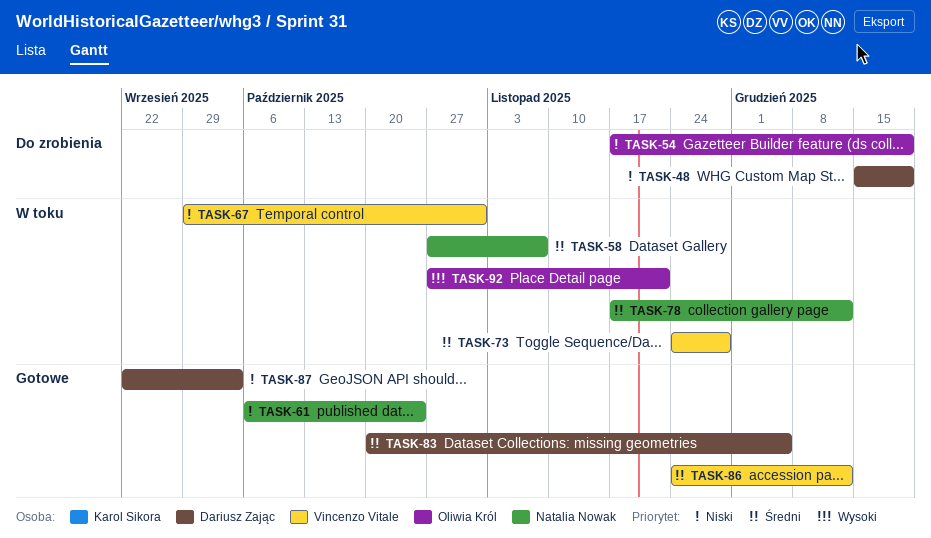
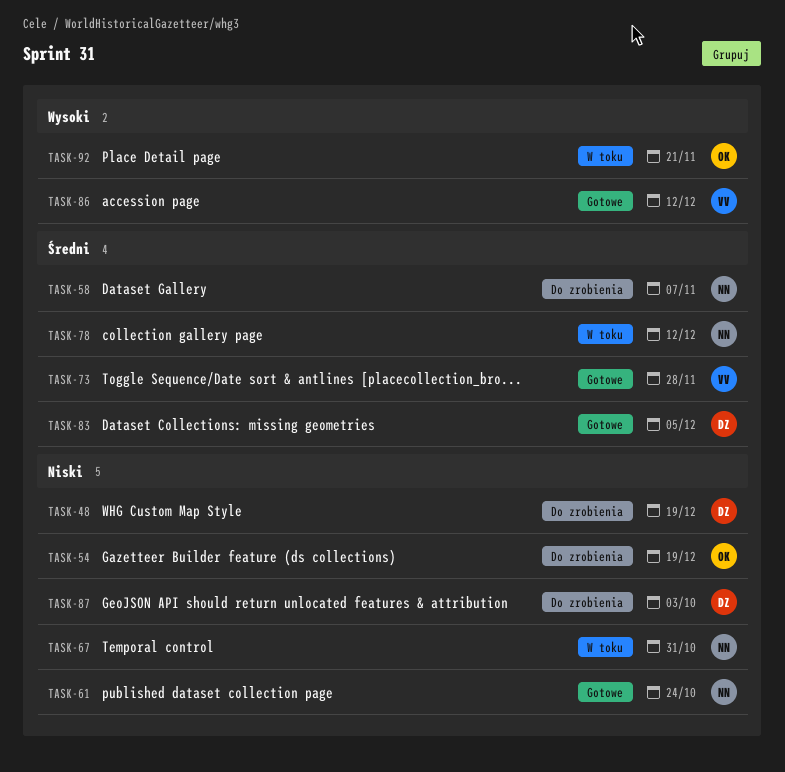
TASK-58, status: W toku -> Do zrobienia
TASK-67, owner: Vincenzo Vitale -> Natalia Nowak
TASK-73, status: W toku -> Gotowe
TASK-86, priority: Średni -> Wysoki
TASK-87, status: Gotowe -> Do zrobienia

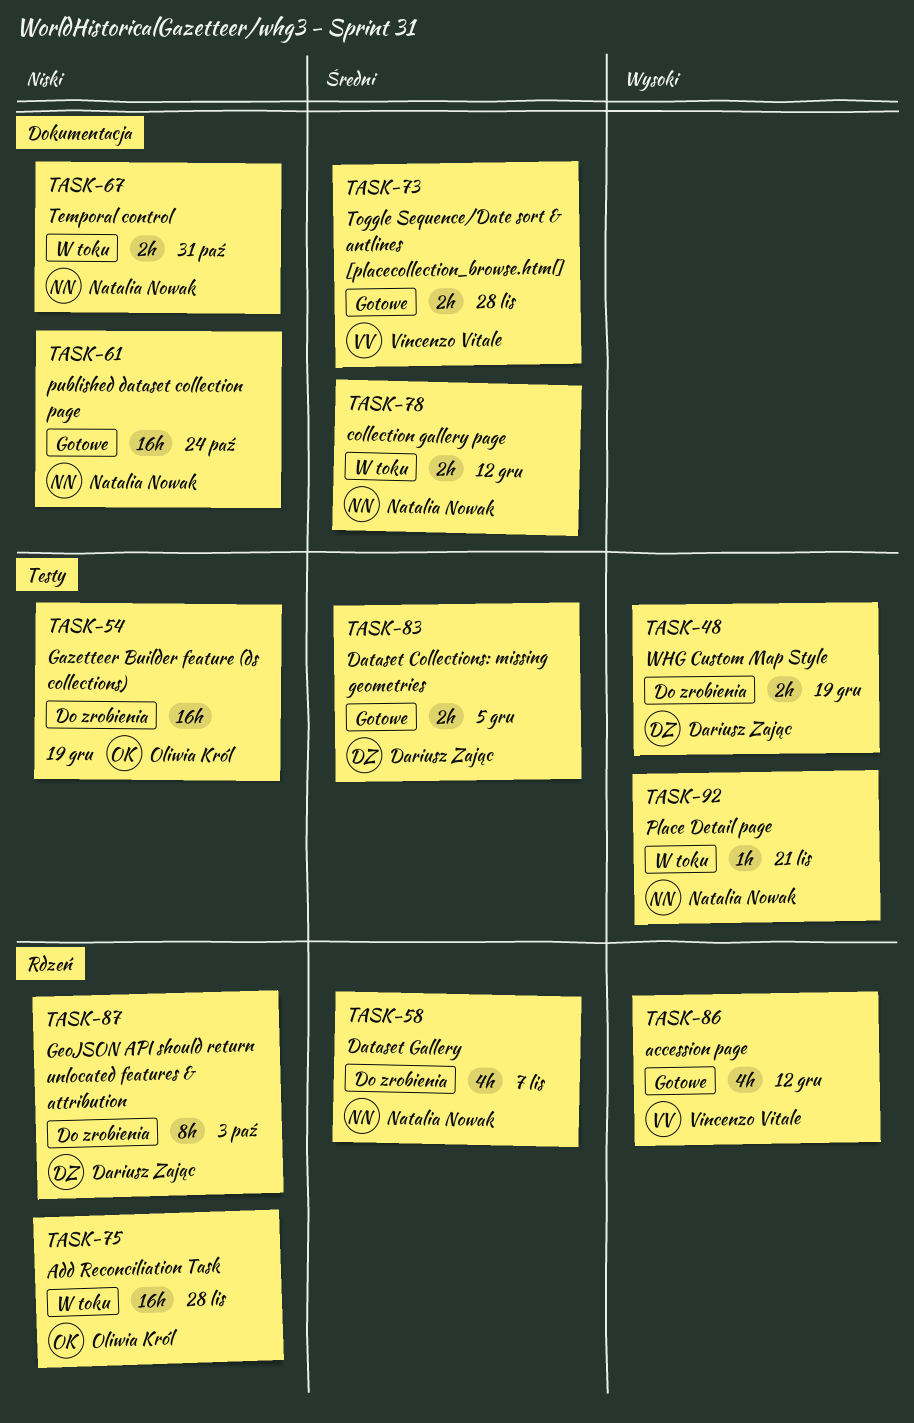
TASK-48, priority: Niski -> Wysoki
TASK-75: none -> present
TASK-92, owner: Oliwia Król -> Natalia Nowak

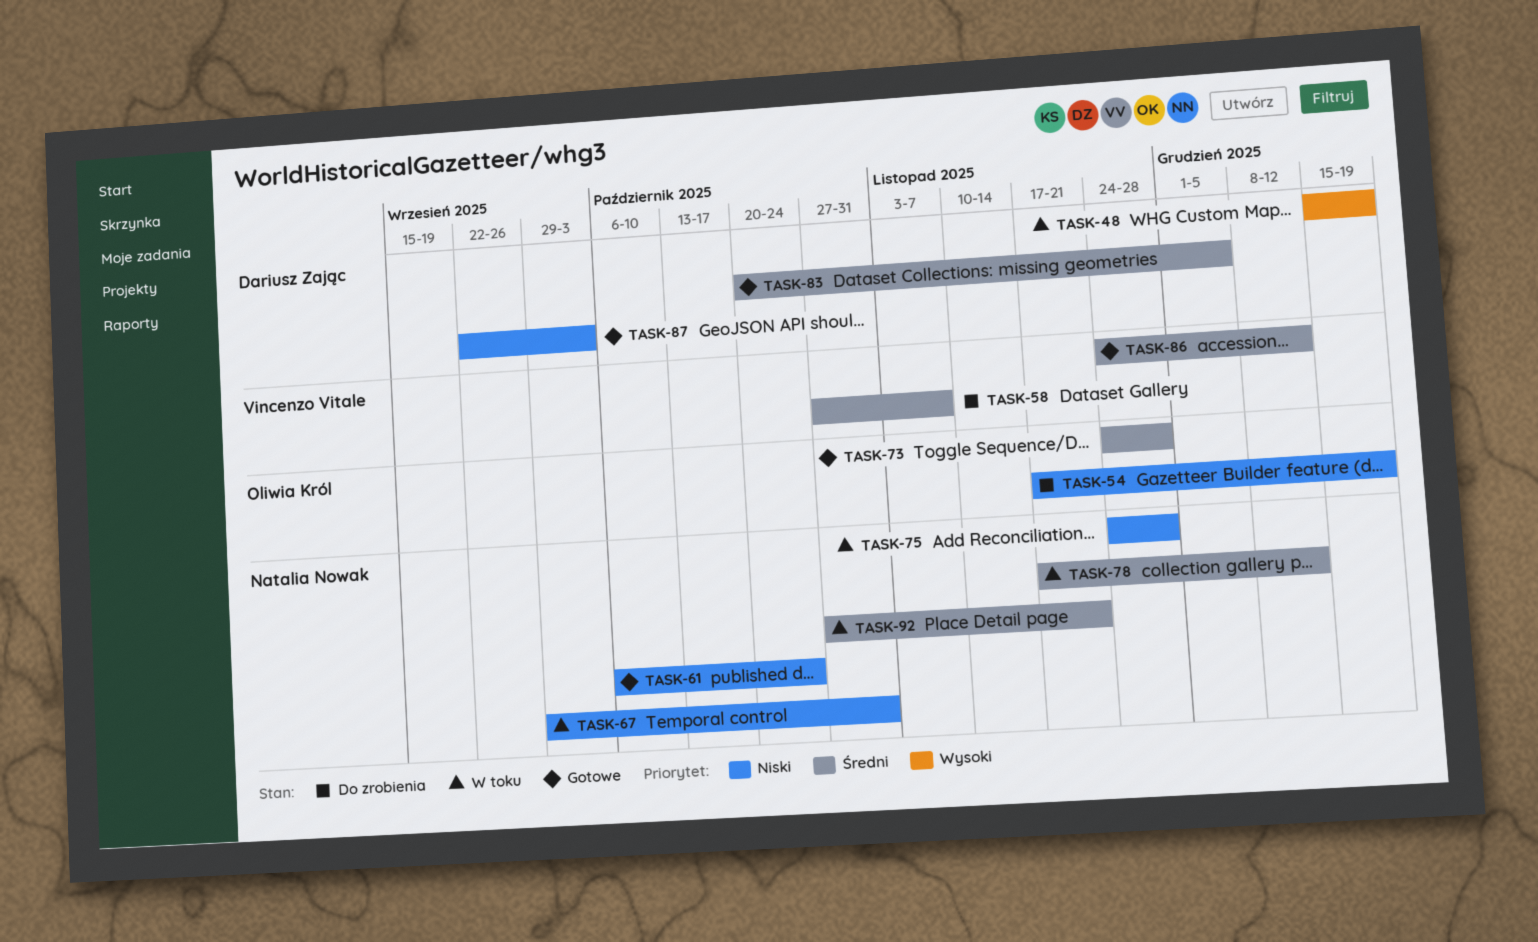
TASK-48, status: Do zrobienia -> W toku
TASK-58, owner: Natalia Nowak -> Vincenzo Vitale
TASK-73, owner: Vincenzo Vitale -> Oliwia Król
TASK-75, owner: Oliwia Król -> Natalia Nowak
TASK-86, priority: Wysoki -> Średni
TASK-87, status: Do zrobienia -> Gotowe
TASK-92, priority: Wysoki -> Średni

